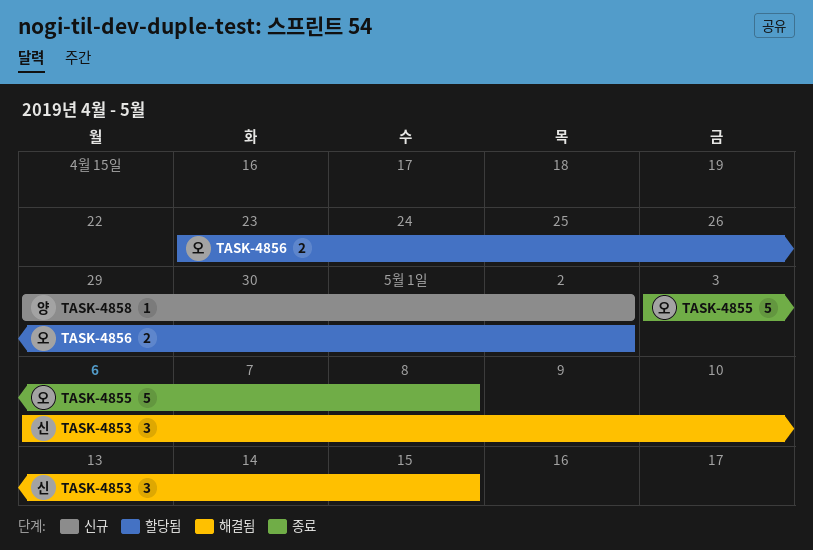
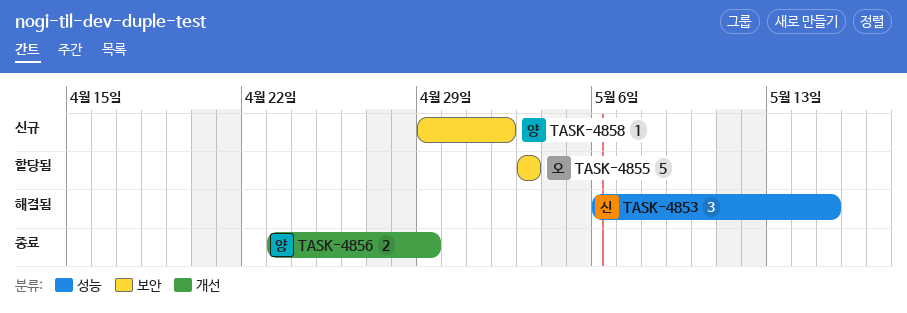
TASK-4855, status: 종료 -> 할당됨
TASK-4855, due: May 8 -> May 3
TASK-4856, status: 할당됨 -> 종료
TASK-4856, owner: 오 -> 양
TASK-4856, due: May 2 -> Apr 29

